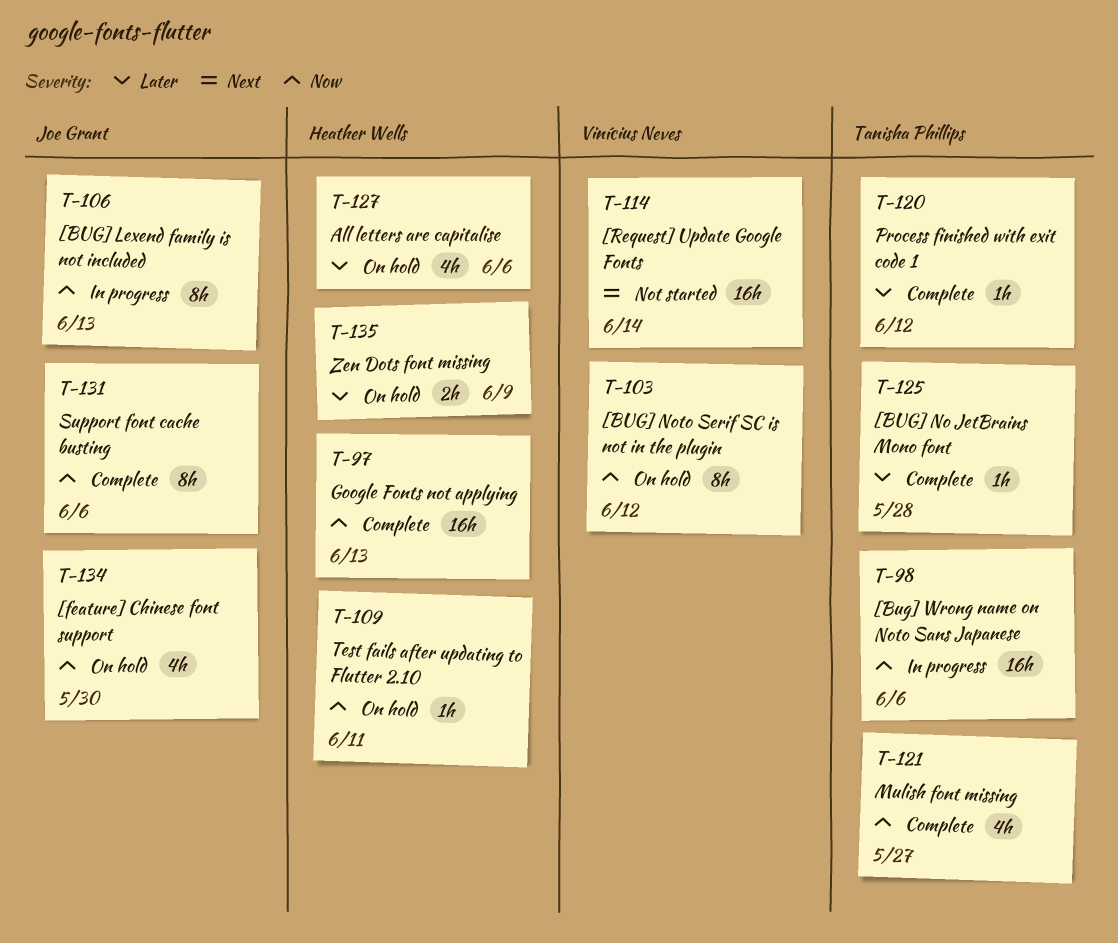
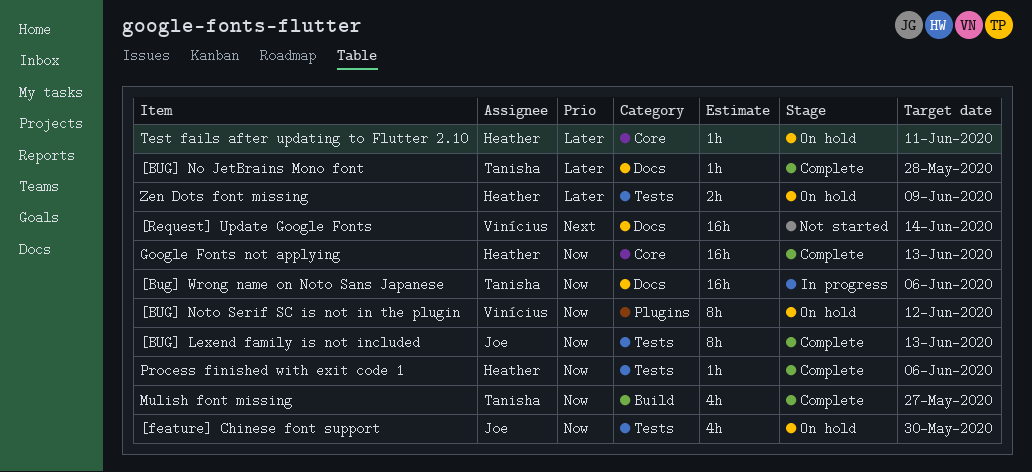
[BUG] Lexend family is not included, status: In progress -> Complete
All letters are capitalise: present -> none
Process finished with exit code 1, owner: Tanisha Phillips -> Heather Wells
Process finished with exit code 1, priority: Later -> Now
Process finished with exit code 1, due: Jun 12 -> Jun 6
Support font cache busting: present -> none
Test fails after updating to Flutter 2.10, priority: Now -> Later

